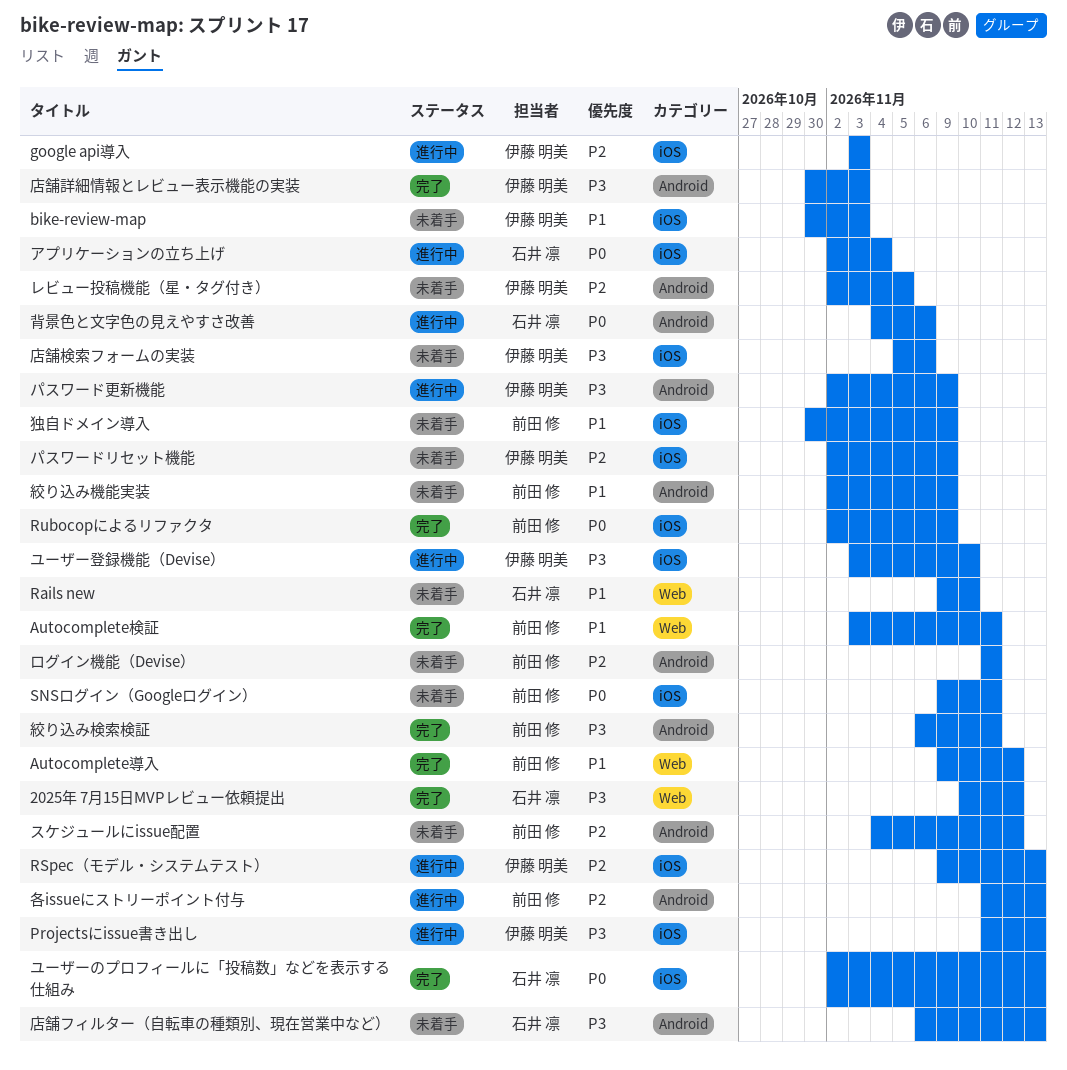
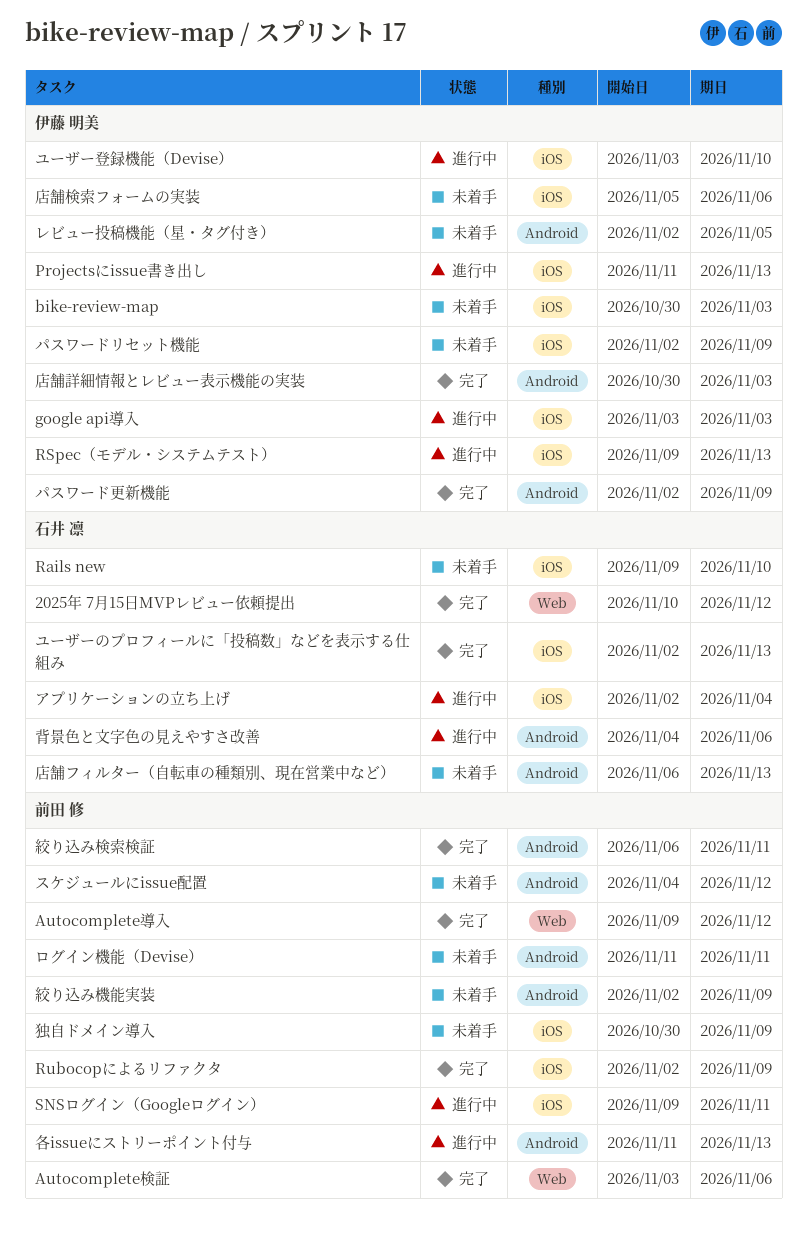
Autocomplete検証, due: Nov 11 -> Nov 6
Rails new, label: Web -> iOS
SNSログイン（Googleログイン）, status: 未着手 -> 進行中
パスワード更新機能, status: 進行中 -> 完了

